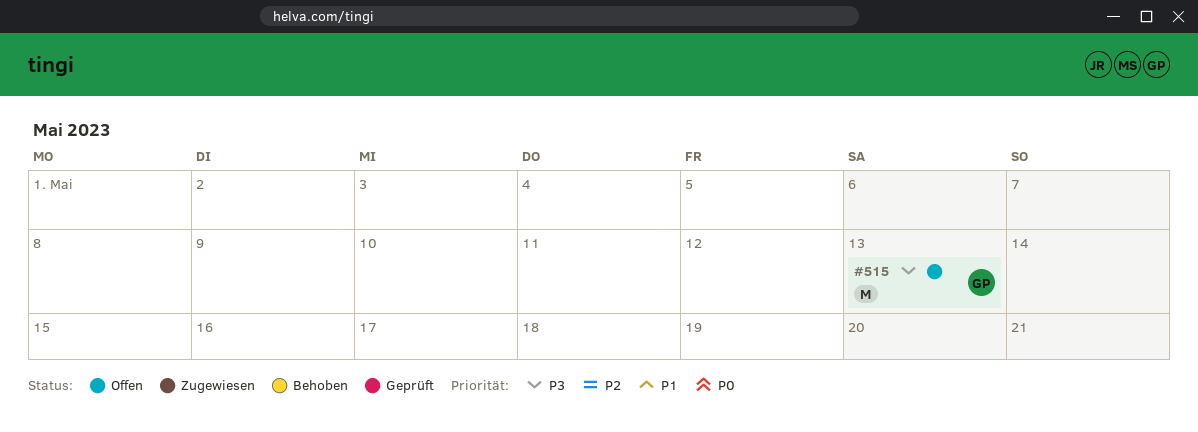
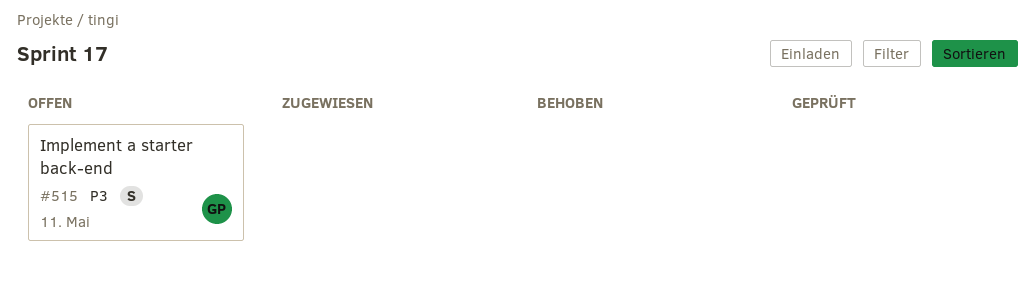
#515, estimate: M -> S
#515, due: May 13 -> May 11

